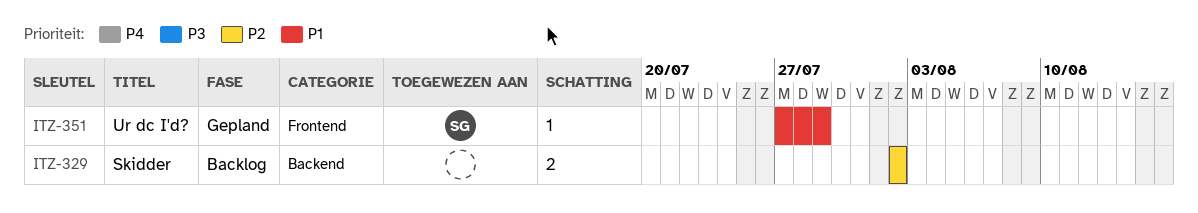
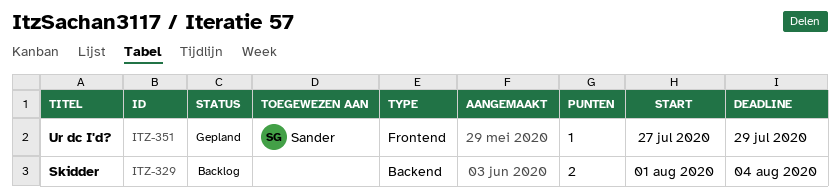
ITZ-329, start: Aug 2 -> Aug 1
ITZ-329, due: Aug 2 -> Aug 4

